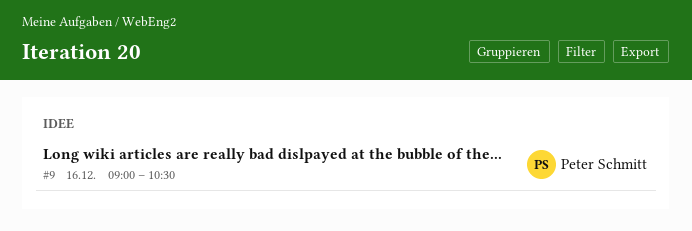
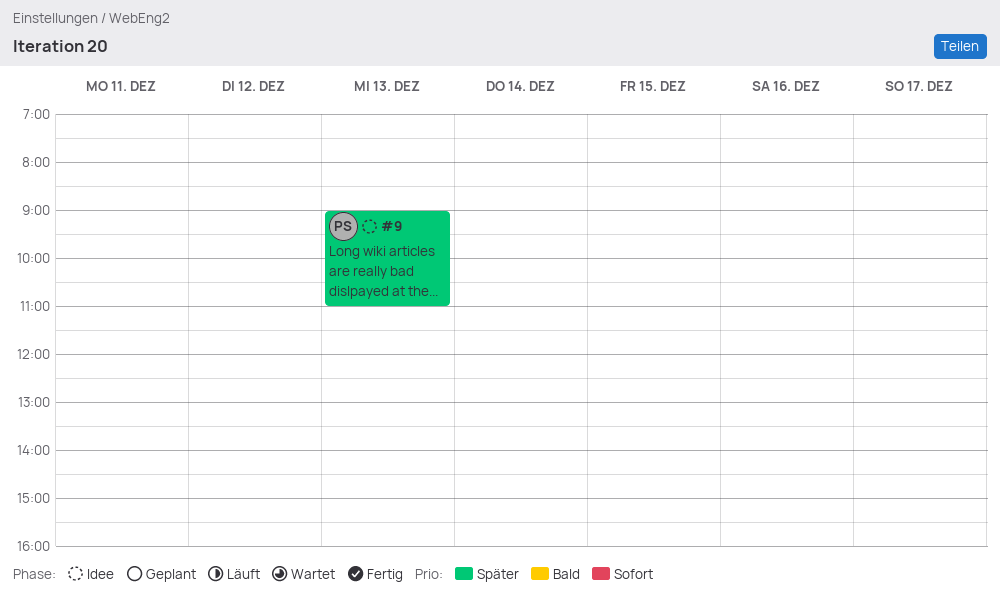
#9, day: Dec 16 -> Dec 13
#9, ends: 10:30 -> 11:00

